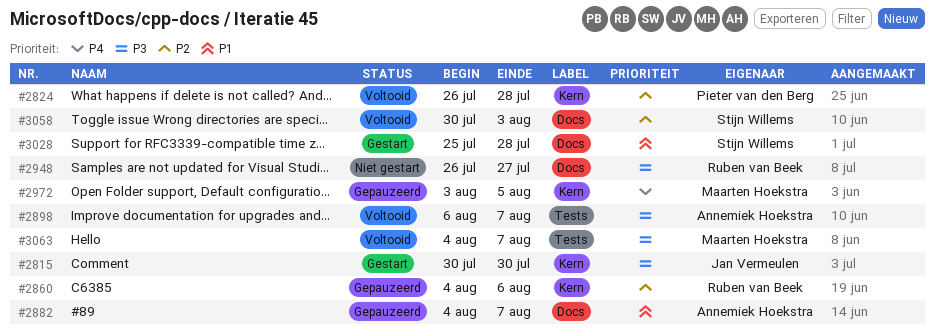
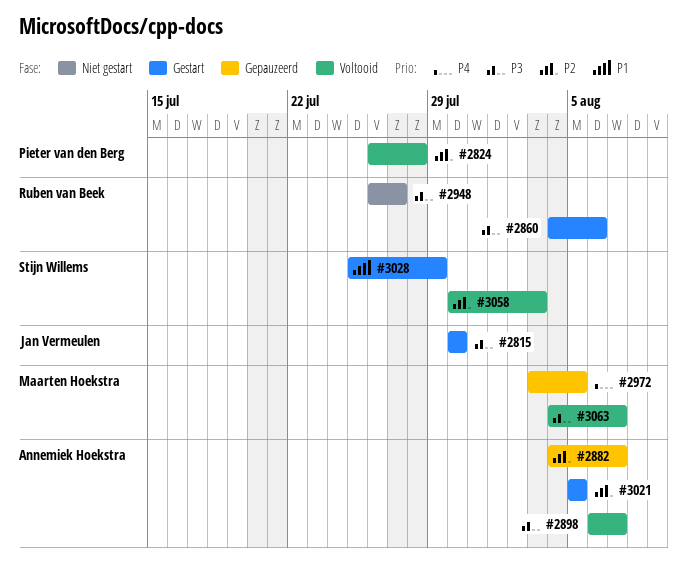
#2860, status: Gepauzeerd -> Gestart
#2860, priority: P2 -> P3
#2882, priority: P1 -> P2
#3021: none -> present
#3028, due: Jul 28 -> Jul 29

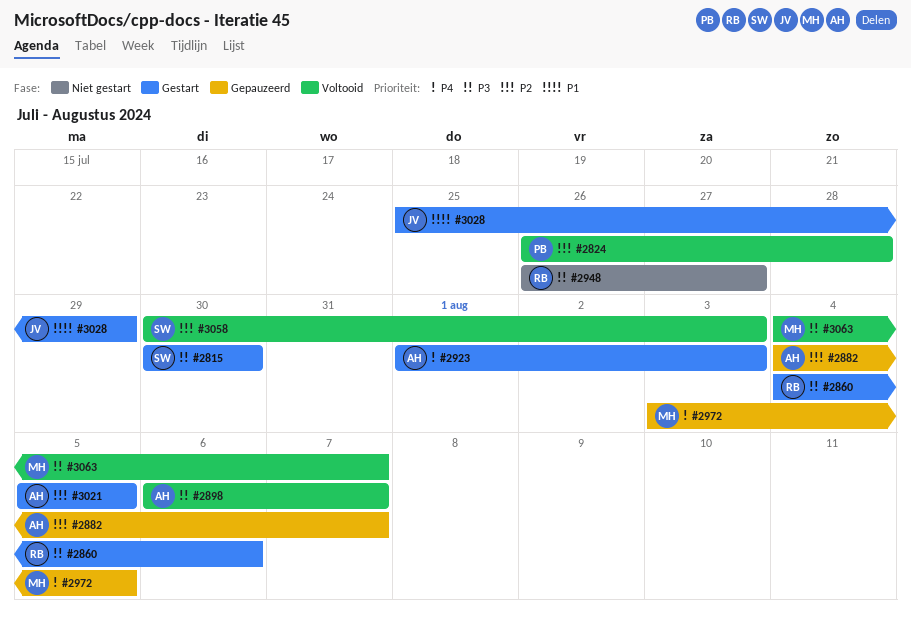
#2815, owner: Jan Vermeulen -> Stijn Willems
#2923: none -> present
#3028, owner: Stijn Willems -> Jan Vermeulen

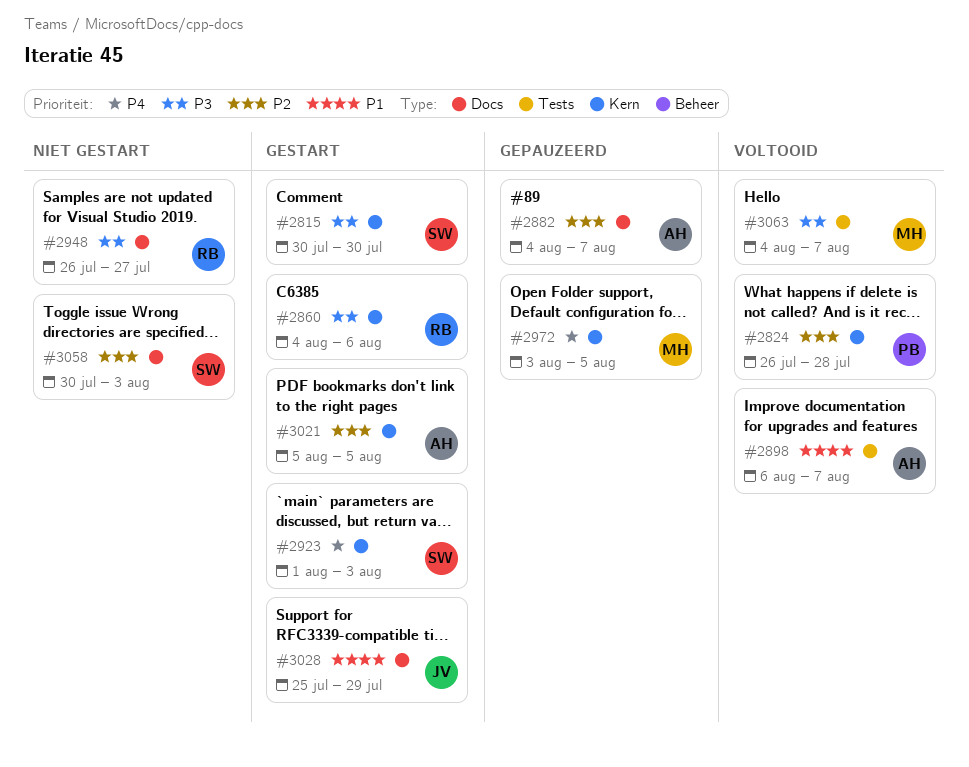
#2898, priority: P3 -> P1
#2923, owner: AH -> SW
#3058, status: Voltooid -> Niet gestart

